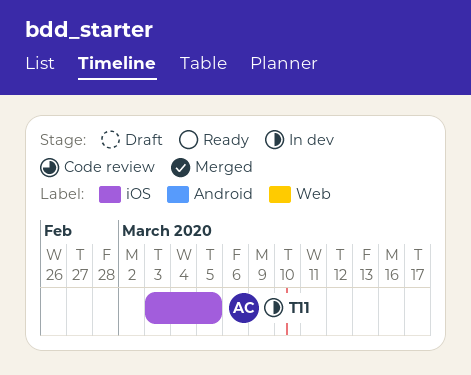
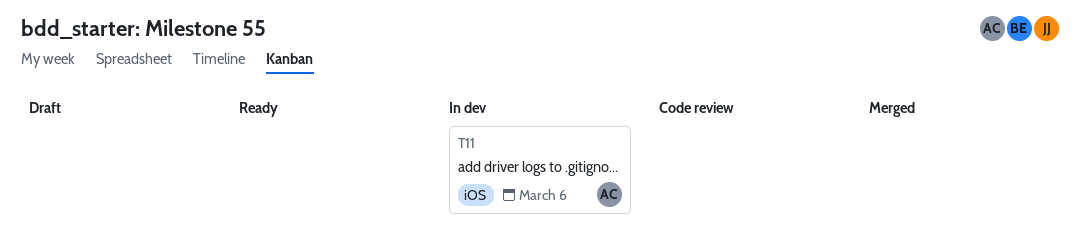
T11, due: Mar 5 -> Mar 6

